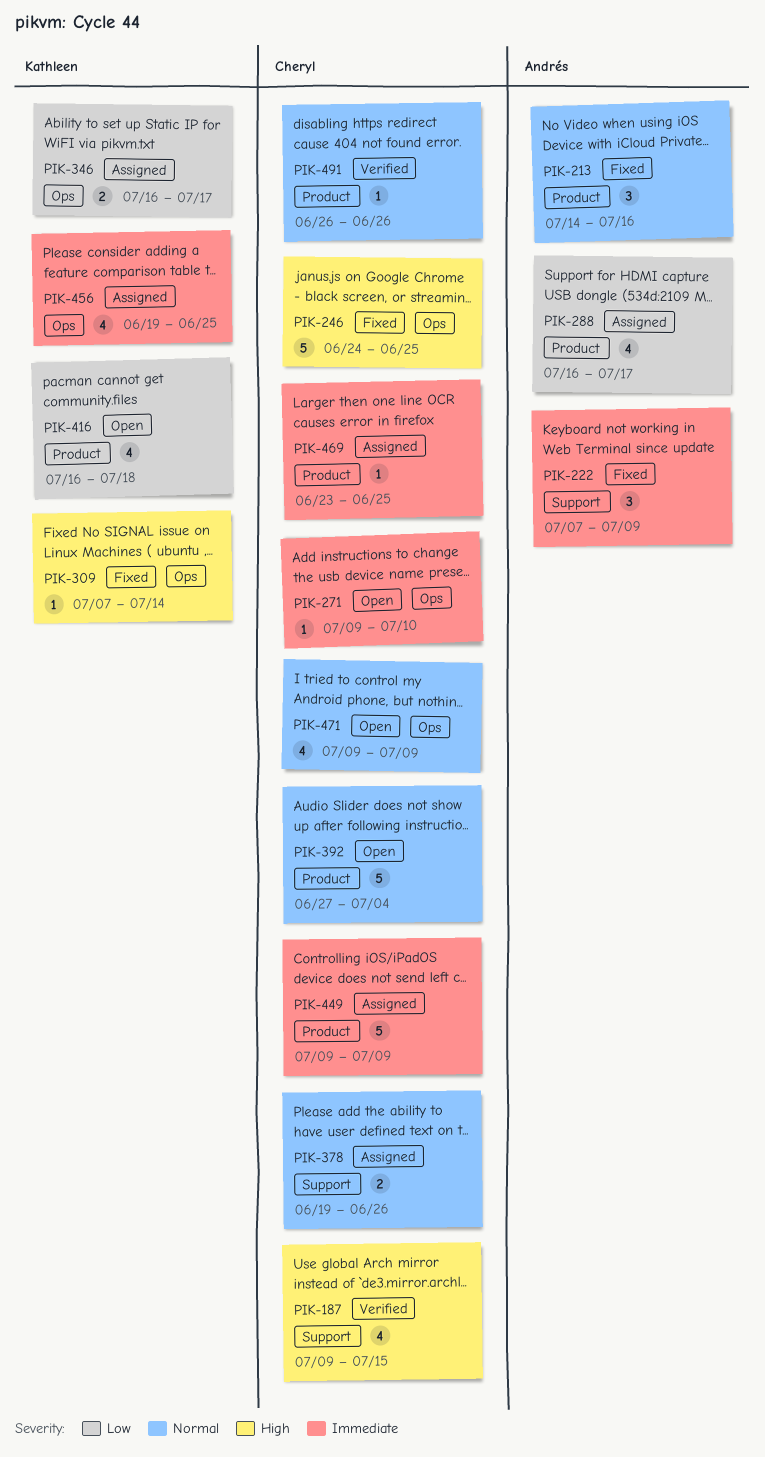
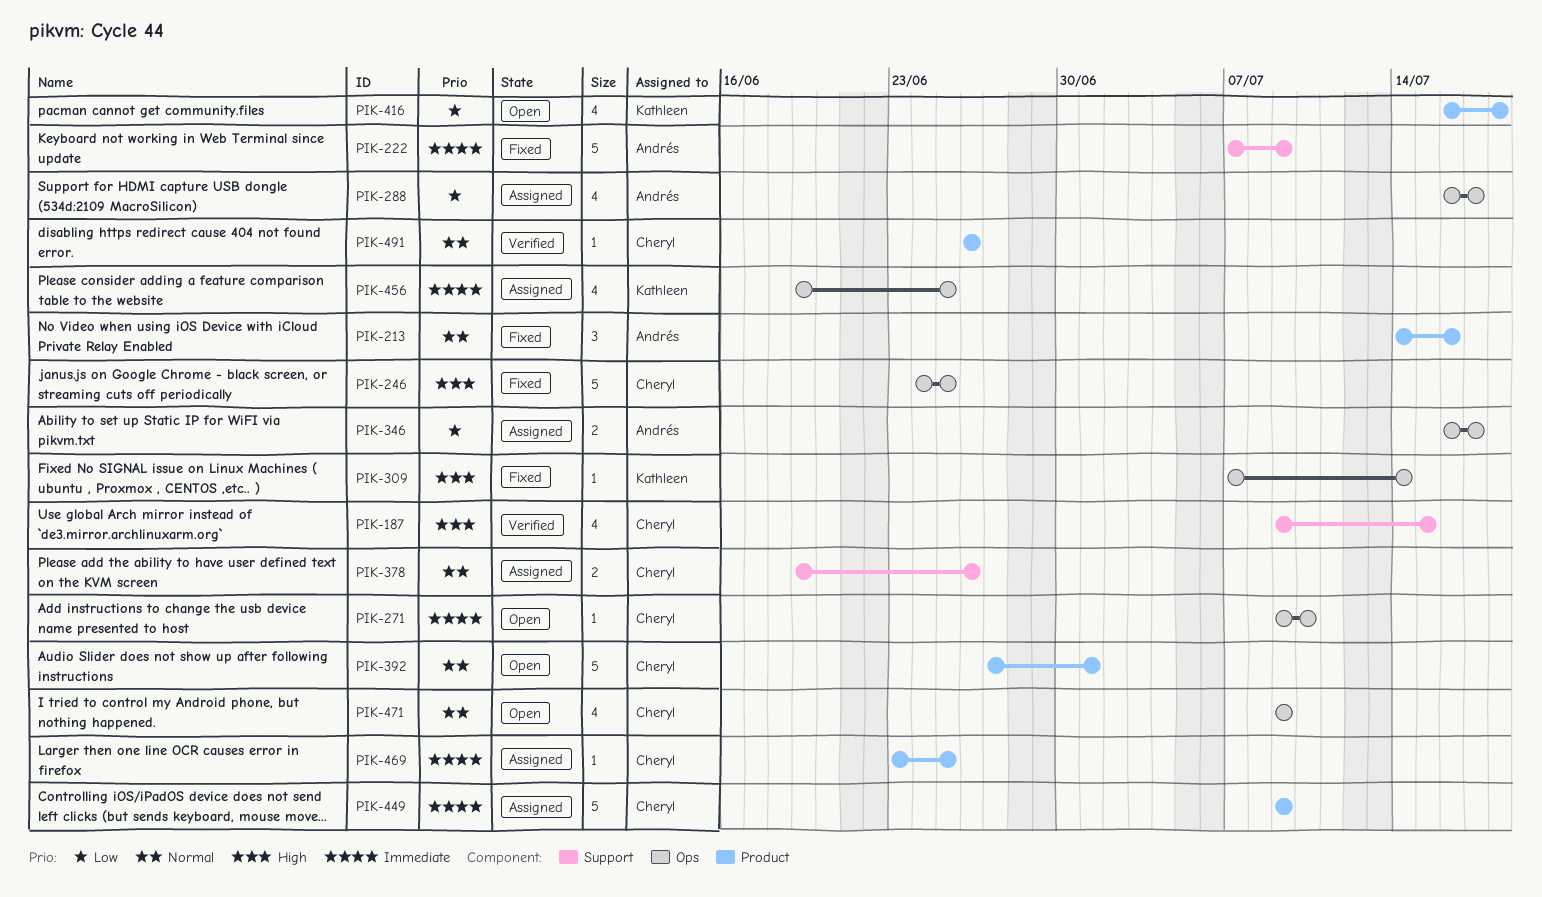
PIK-222, estimate: 3 -> 5
PIK-288, label: Product -> Ops
PIK-346, owner: Kathleen -> Andrés
PIK-392, due: Jul 4 -> Jul 1

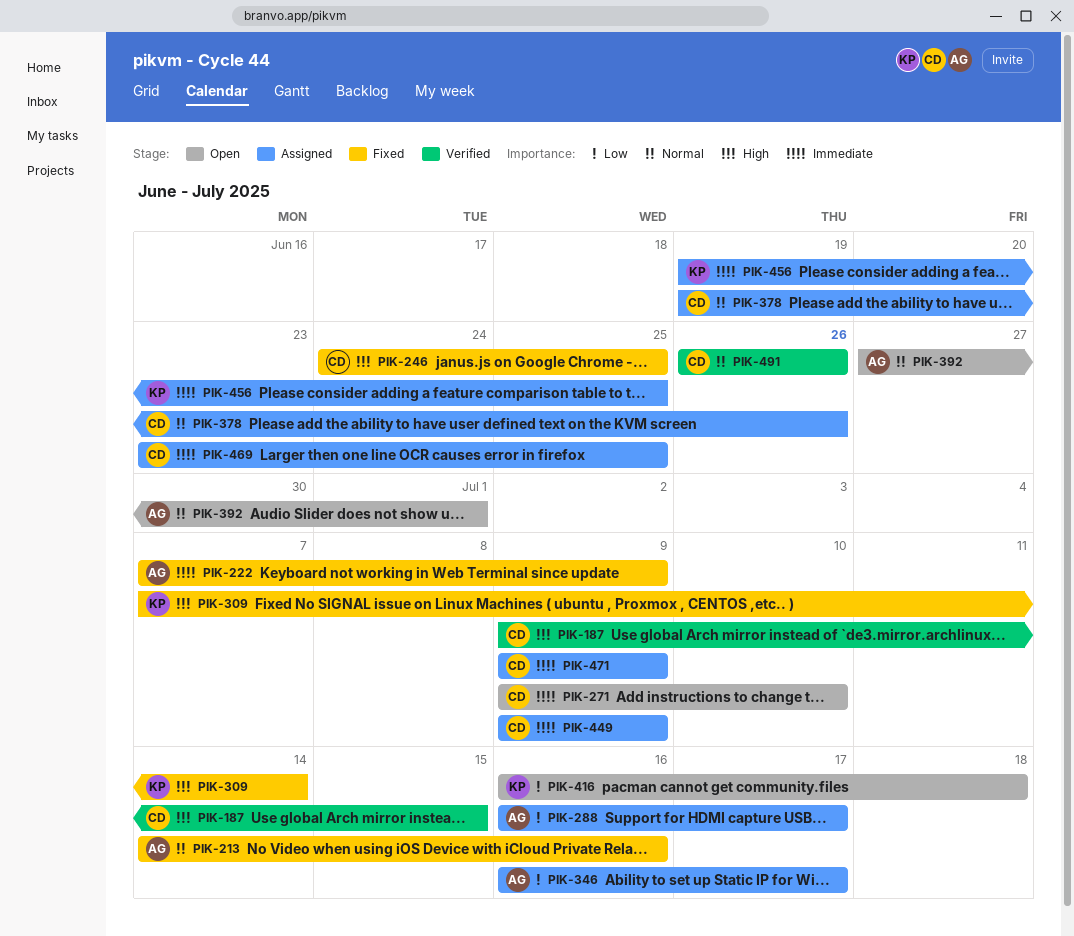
PIK-392, owner: Cheryl -> Andrés
PIK-471, status: Open -> Assigned
PIK-471, priority: Normal -> Immediate

